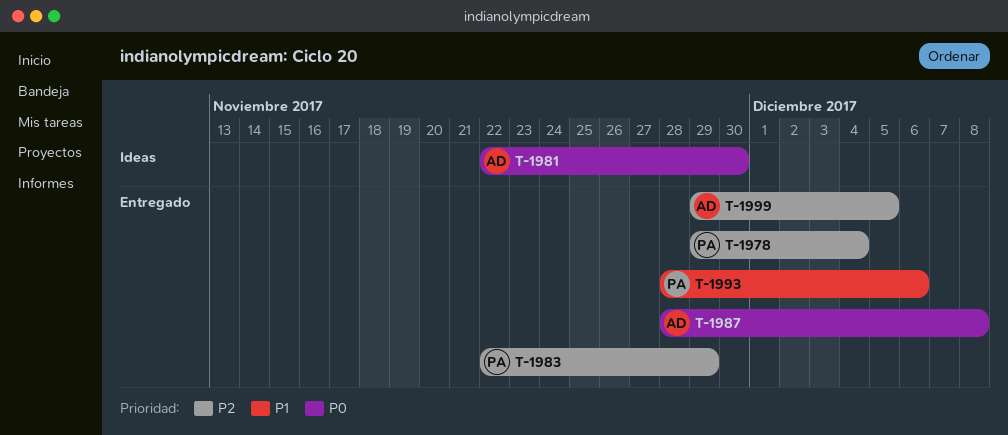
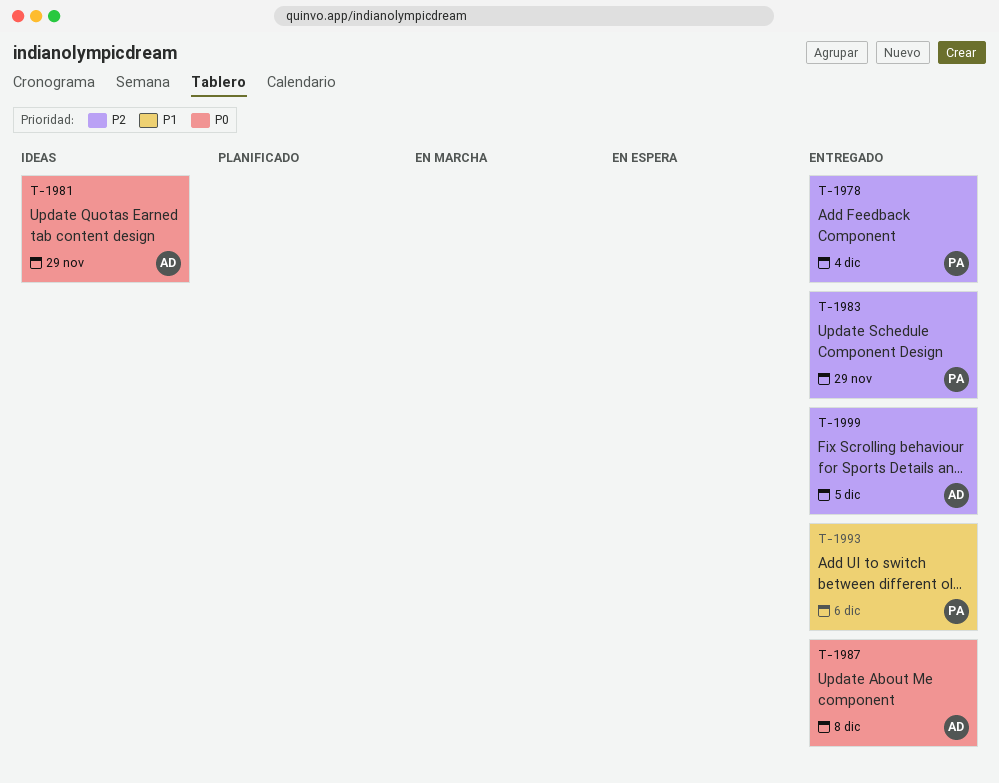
T-1981, due: Nov 30 -> Nov 29

